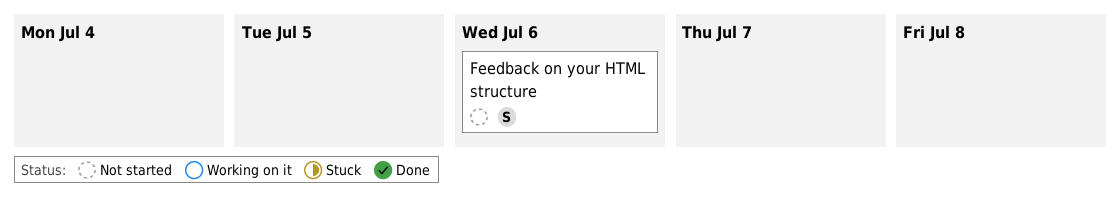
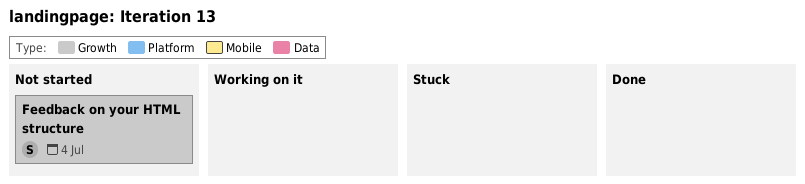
Feedback on your HTML structure, due: Jul 6 -> Jul 4

